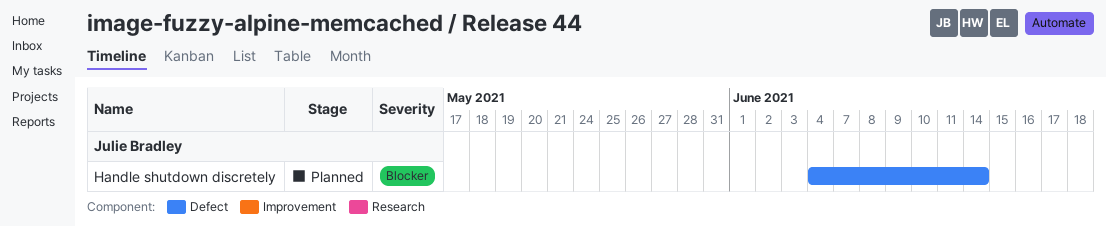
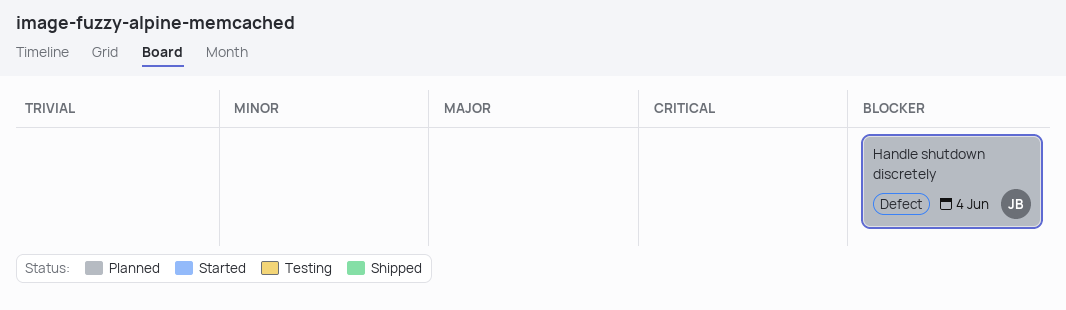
Handle shutdown discretely, due: Jun 14 -> Jun 4

